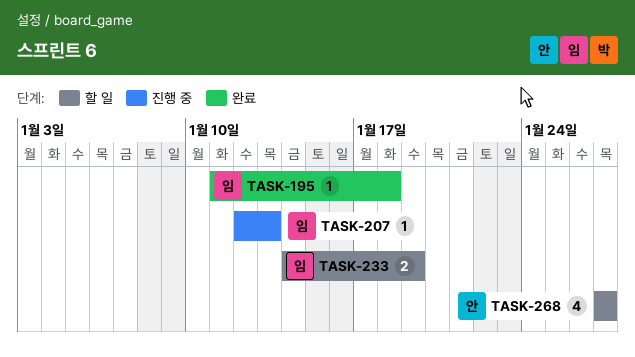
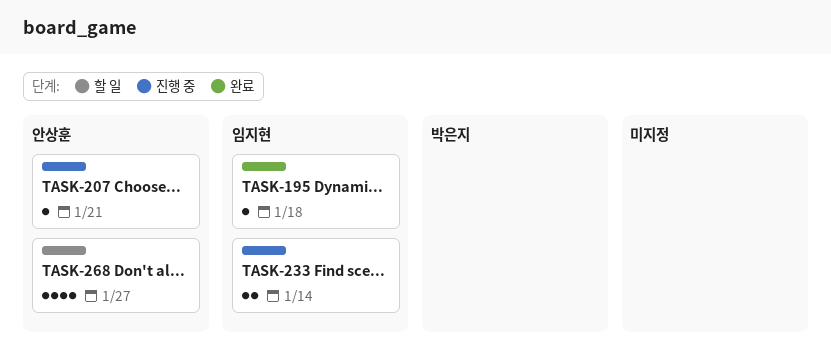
TASK-207, owner: 임지현 -> 안상훈
TASK-207, due: Jan 13 -> Jan 21
TASK-233, status: 할 일 -> 진행 중
TASK-233, due: Jan 19 -> Jan 14

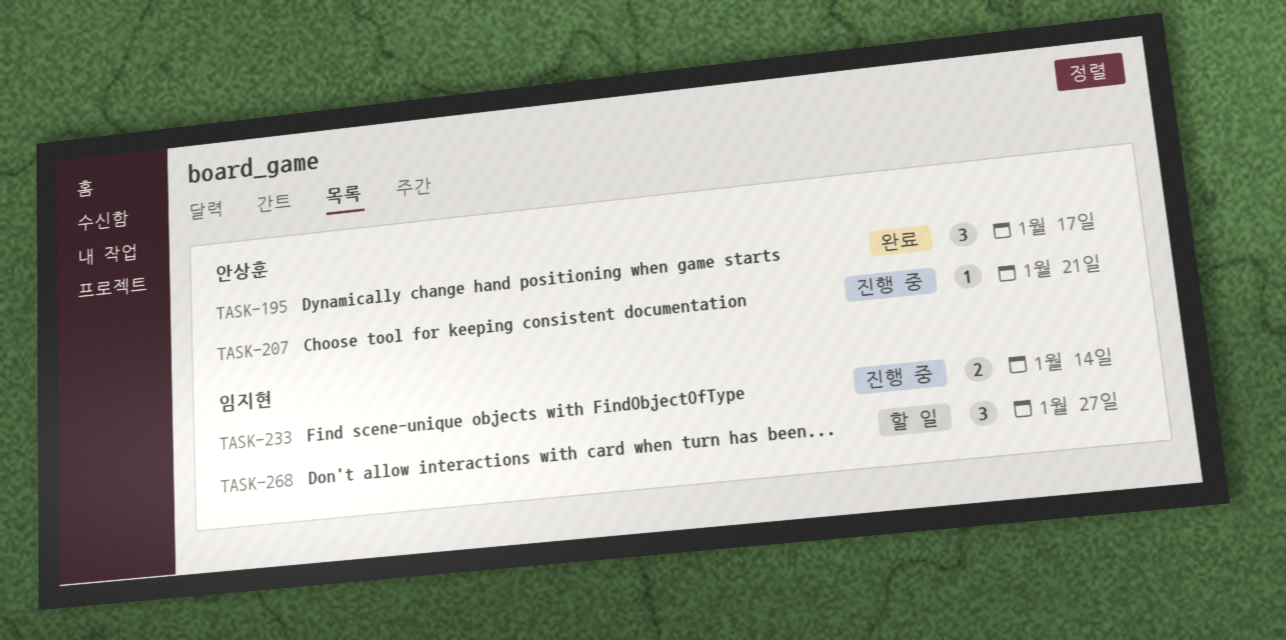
TASK-195, owner: 임지현 -> 안상훈
TASK-195, estimate: 1 -> 3
TASK-195, due: Jan 18 -> Jan 17
TASK-268, owner: 안상훈 -> 임지현
TASK-268, estimate: 4 -> 3

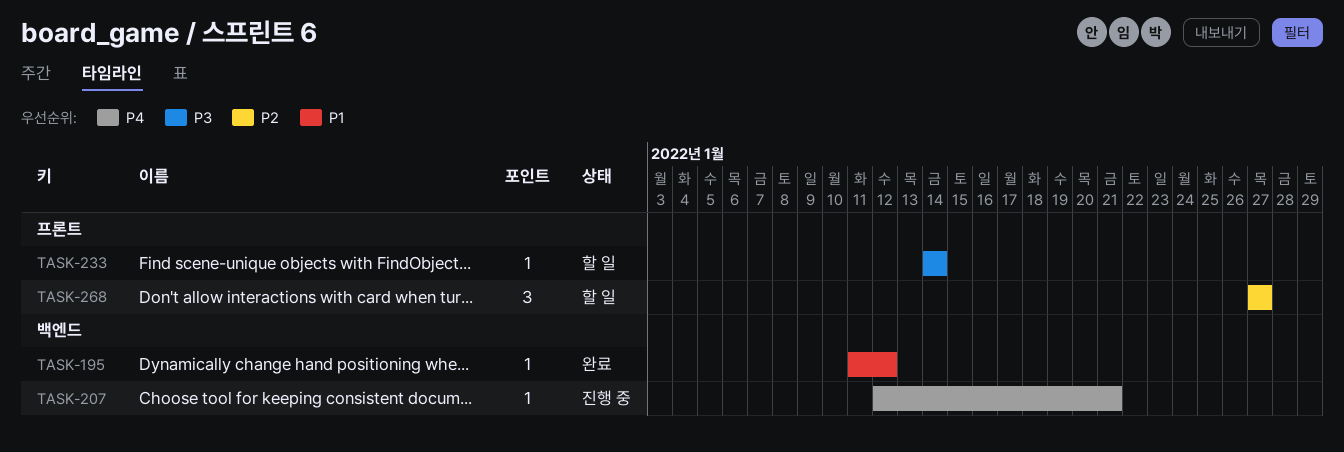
TASK-195, estimate: 3 -> 1
TASK-195, due: Jan 17 -> Jan 12
TASK-233, status: 진행 중 -> 할 일
TASK-233, estimate: 2 -> 1

